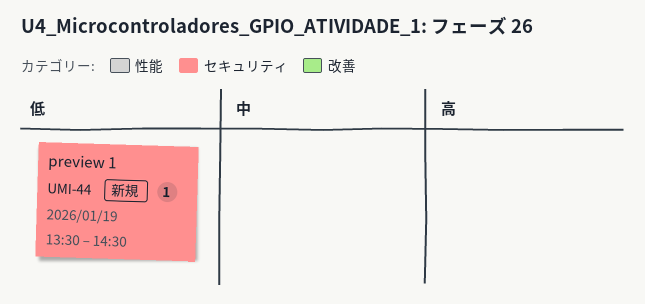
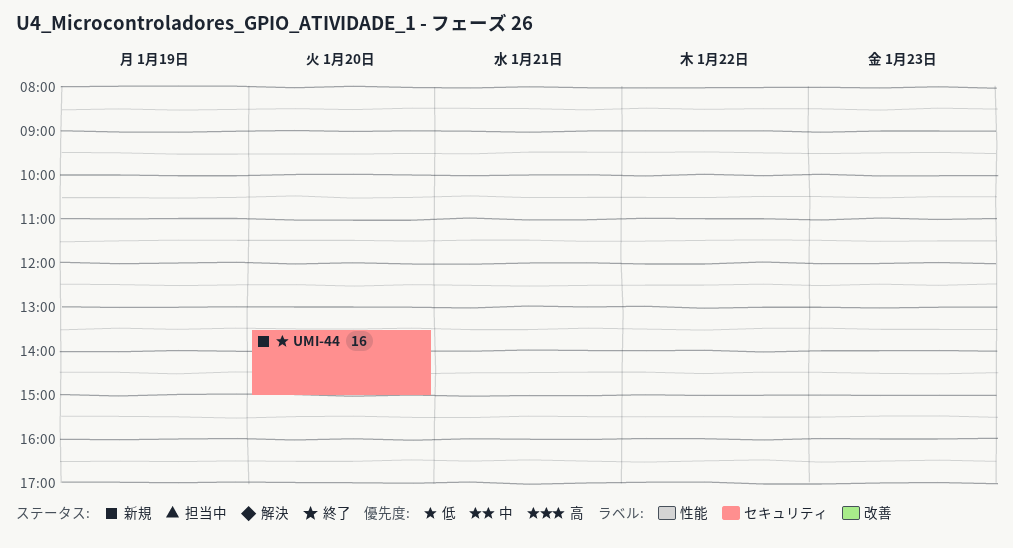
UMI-44, estimate: 1 -> 16
UMI-44, day: Jan 19 -> Jan 20
UMI-44, ends: 14:30 -> 15:00

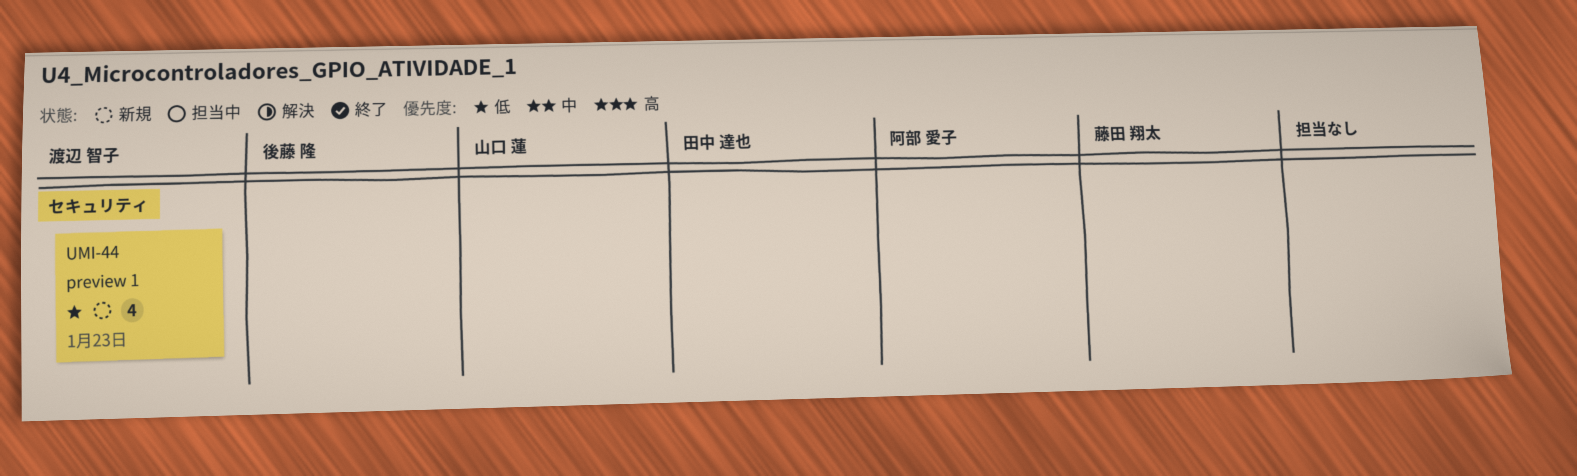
UMI-44, estimate: 16 -> 4
UMI-44, day: Jan 20 -> Jan 23

